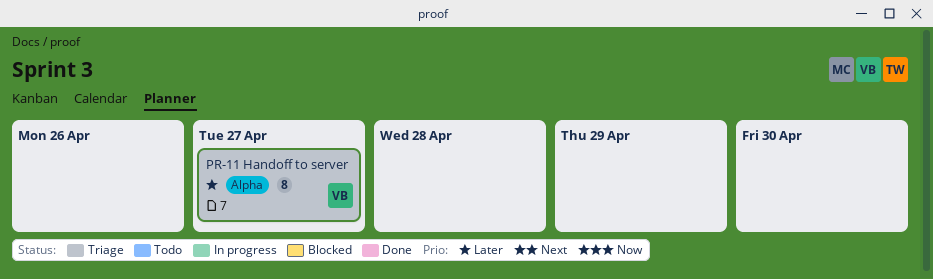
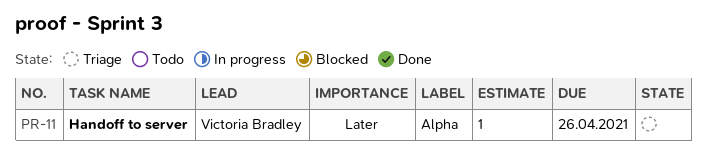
PR-11, estimate: 8 -> 1
PR-11, due: Apr 27 -> Apr 26

